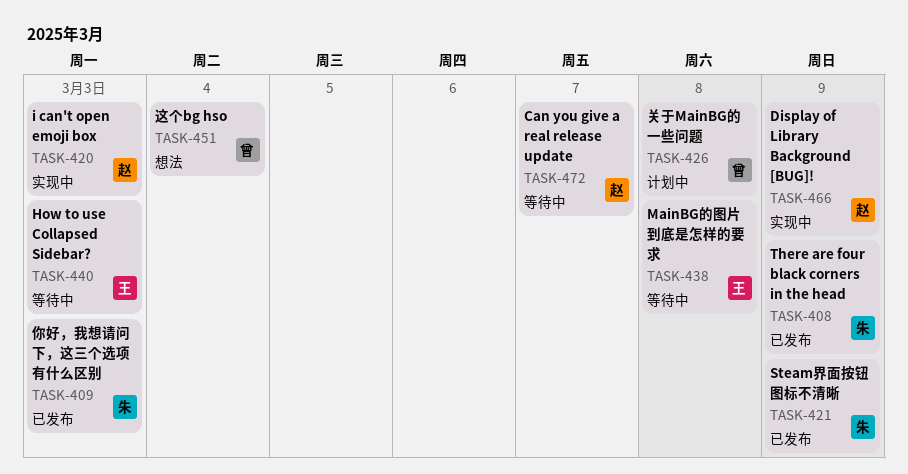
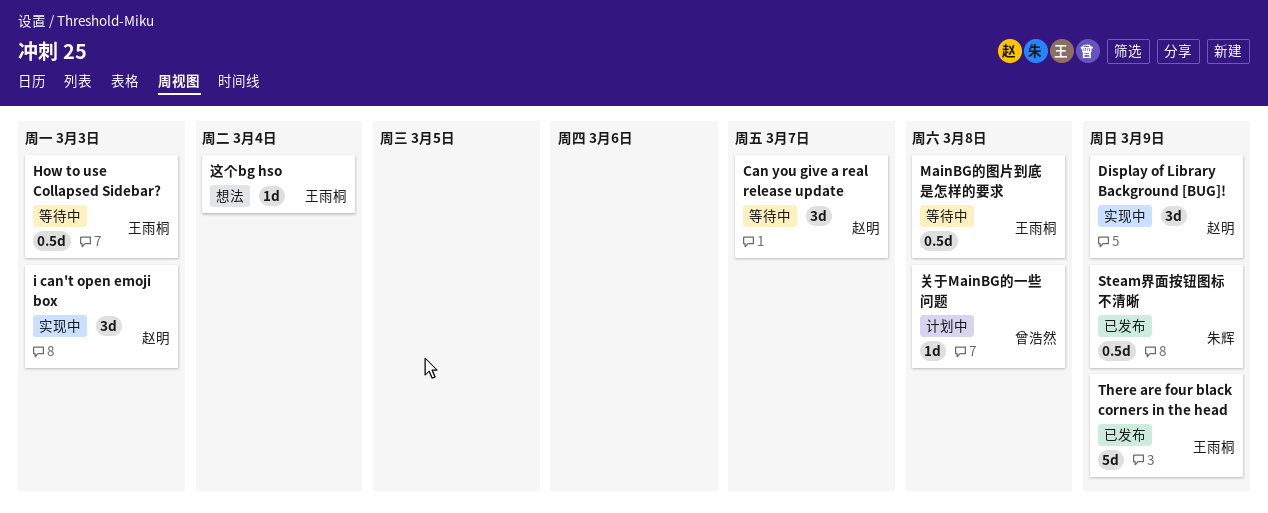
There are four black corners in the head, owner: 朱辉 -> 王雨桐
你好，我想请问下，这三个选项有什么区别: present -> none
这个bg hso, owner: 曾浩然 -> 王雨桐

